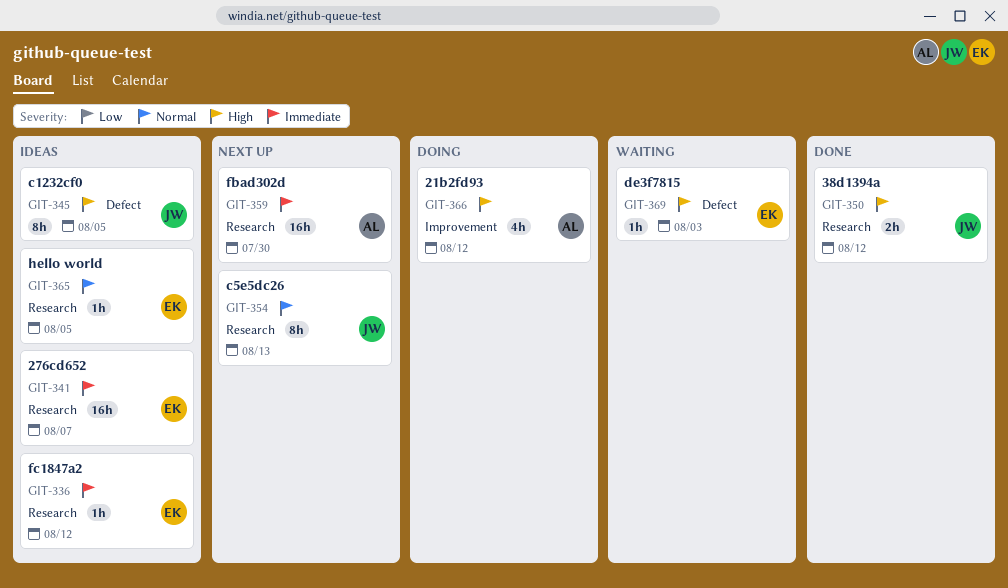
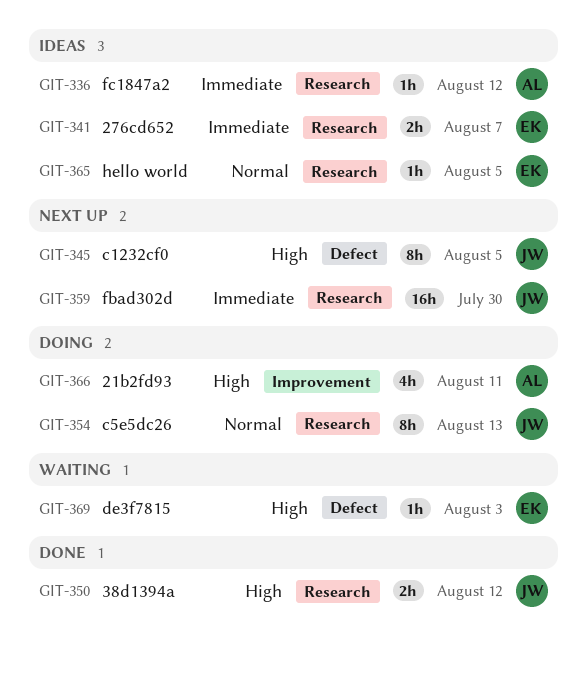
GIT-336, owner: EK -> AL
GIT-341, estimate: 16h -> 2h
GIT-345, status: Ideas -> Next up
GIT-354, status: Next up -> Doing
GIT-359, owner: AL -> JW
GIT-366, due: Aug 12 -> Aug 11

